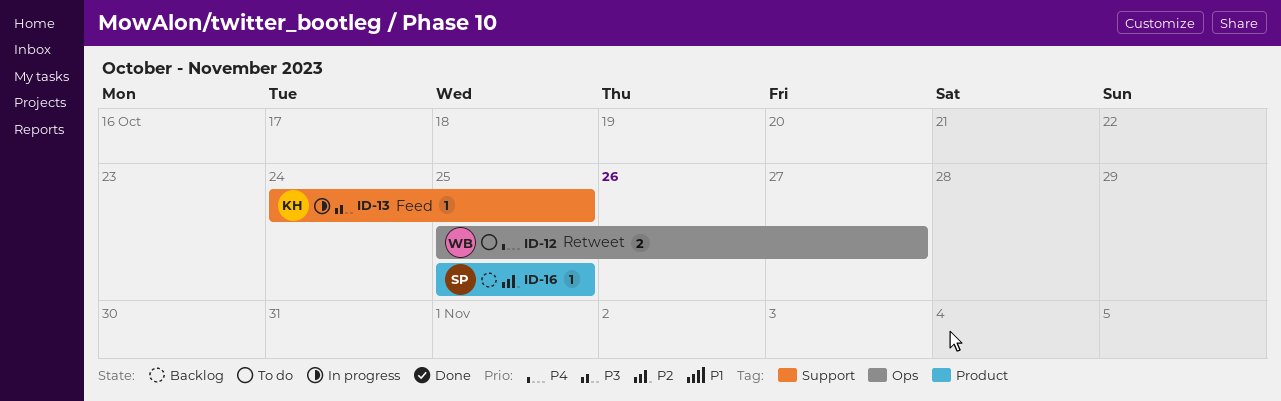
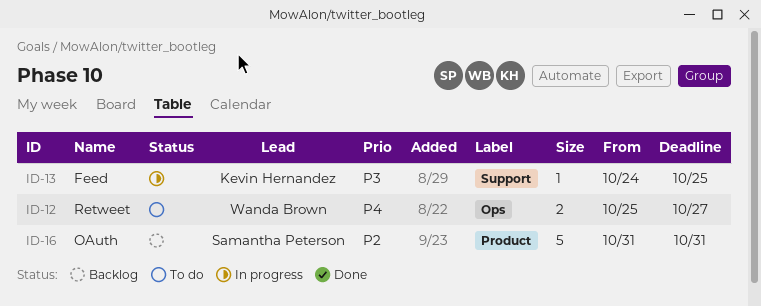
ID-16, estimate: 1 -> 5
ID-16, start: Oct 25 -> Oct 31
ID-16, due: Oct 25 -> Oct 31

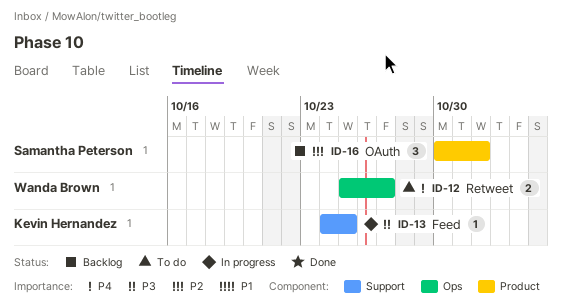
ID-16, estimate: 5 -> 3
ID-16, start: Oct 31 -> Oct 30
ID-16, due: Oct 31 -> Nov 1

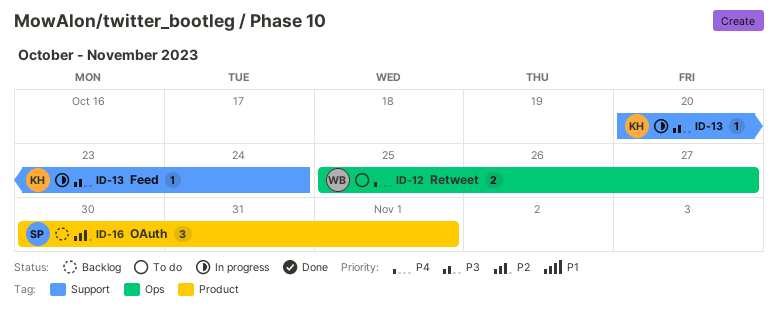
ID-13, start: Oct 24 -> Oct 20
ID-13, due: Oct 25 -> Oct 24

